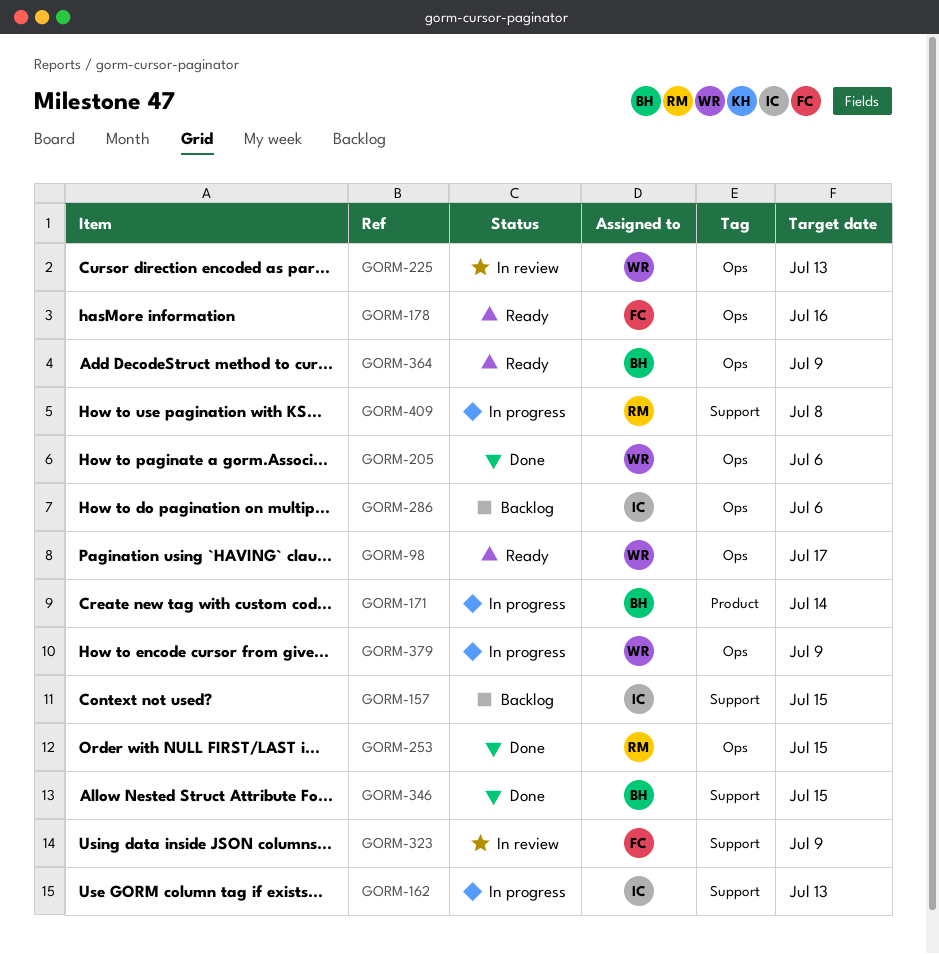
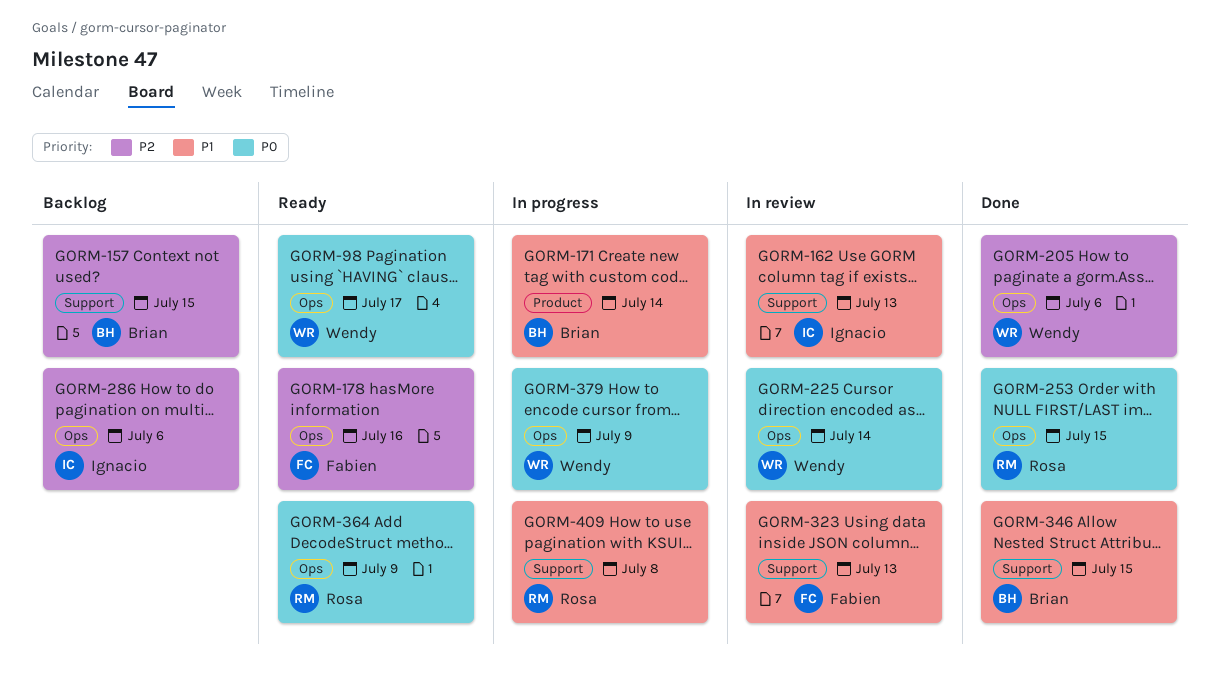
GORM-157, owner: Ignacio -> Brian
GORM-162, status: In progress -> In review
GORM-225, due: Jul 13 -> Jul 14
GORM-323, due: Jul 9 -> Jul 13
GORM-364, owner: Brian -> Rosa

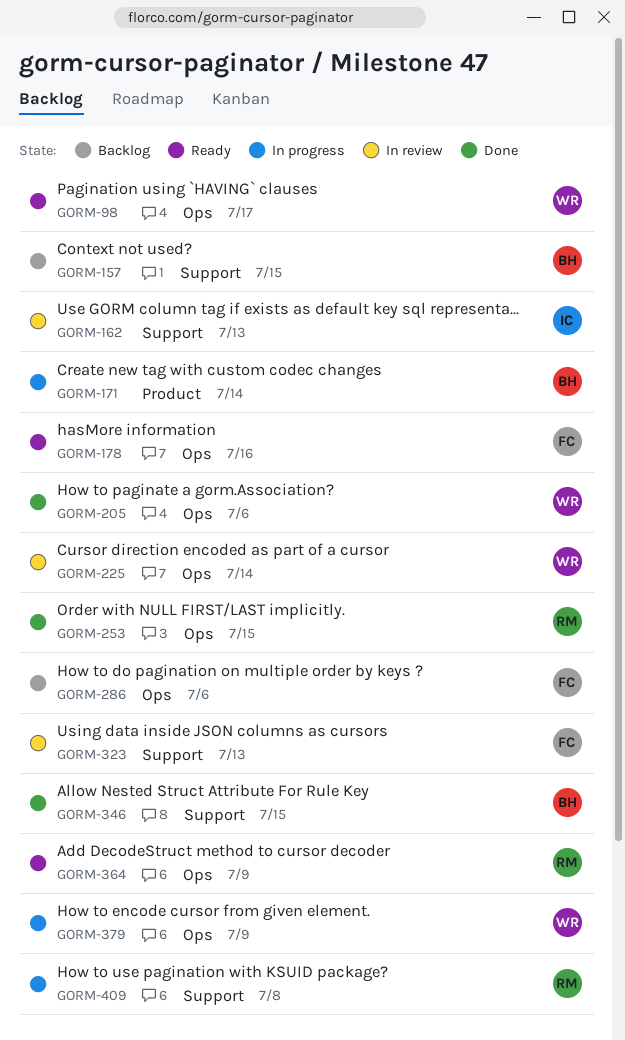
GORM-286, owner: Ignacio -> Fabien

